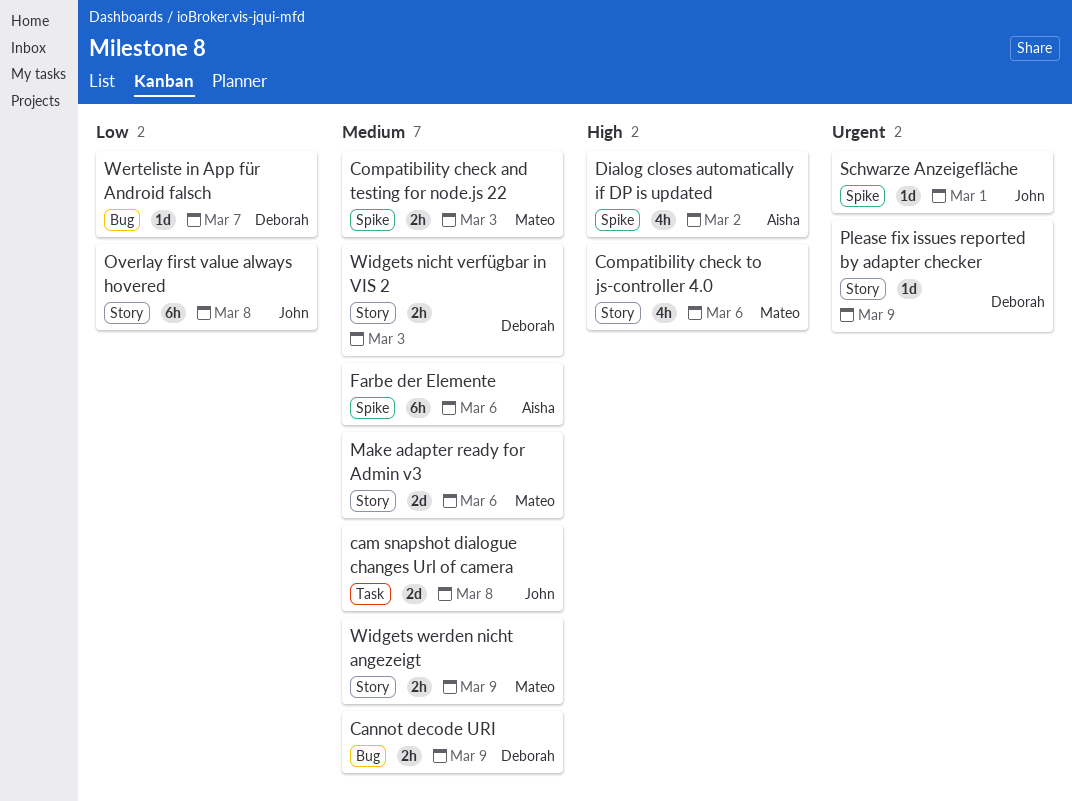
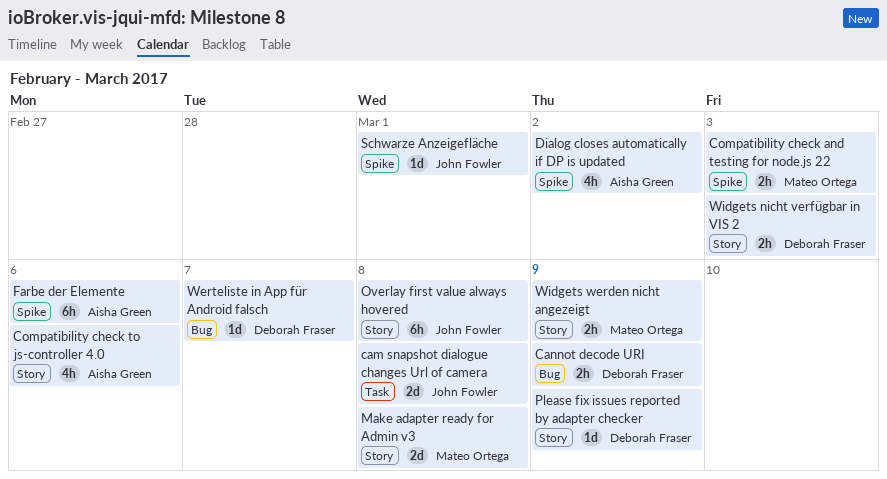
Compatibility check to js-controller 4.0, owner: Mateo Ortega -> Aisha Green
Make adapter ready for Admin v3, due: Mar 6 -> Mar 8

